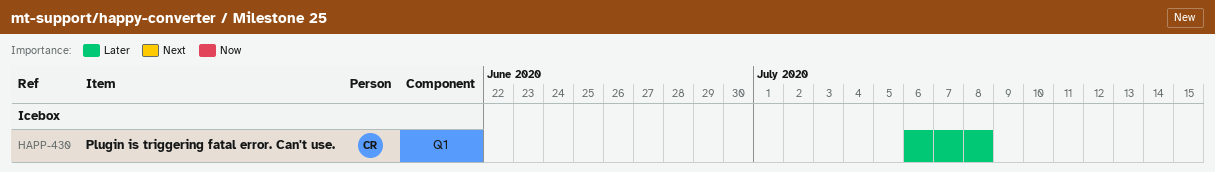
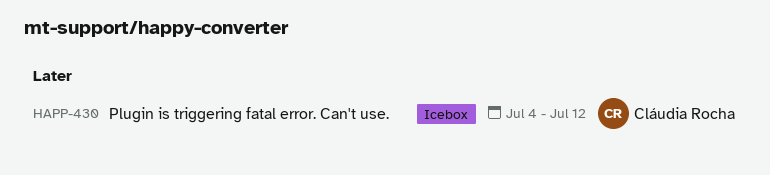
HAPP-430, start: Jul 6 -> Jul 4
HAPP-430, due: Jul 8 -> Jul 12

